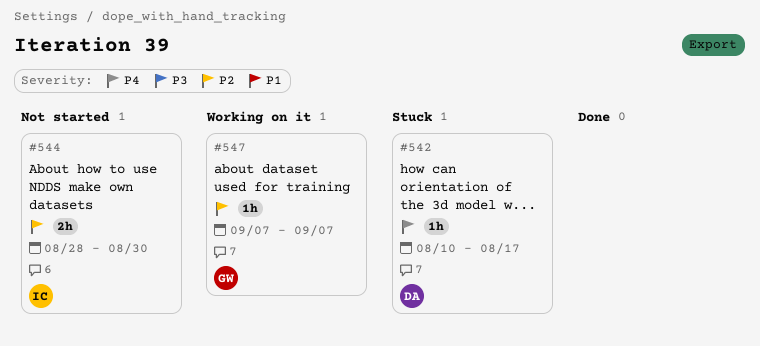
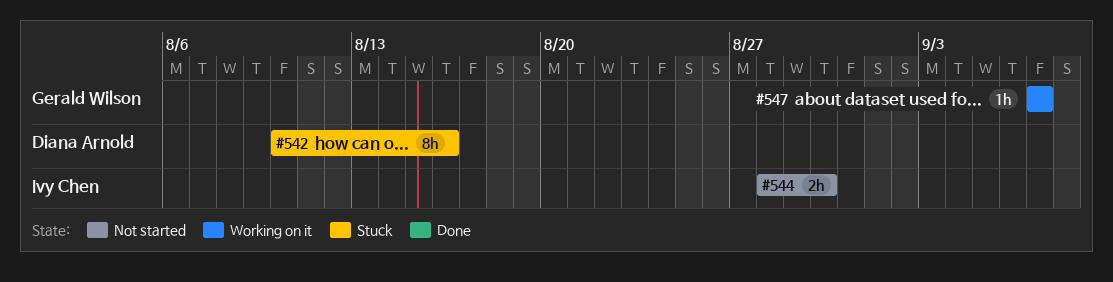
#542, estimate: 1h -> 8h
#542, due: Aug 17 -> Aug 16

